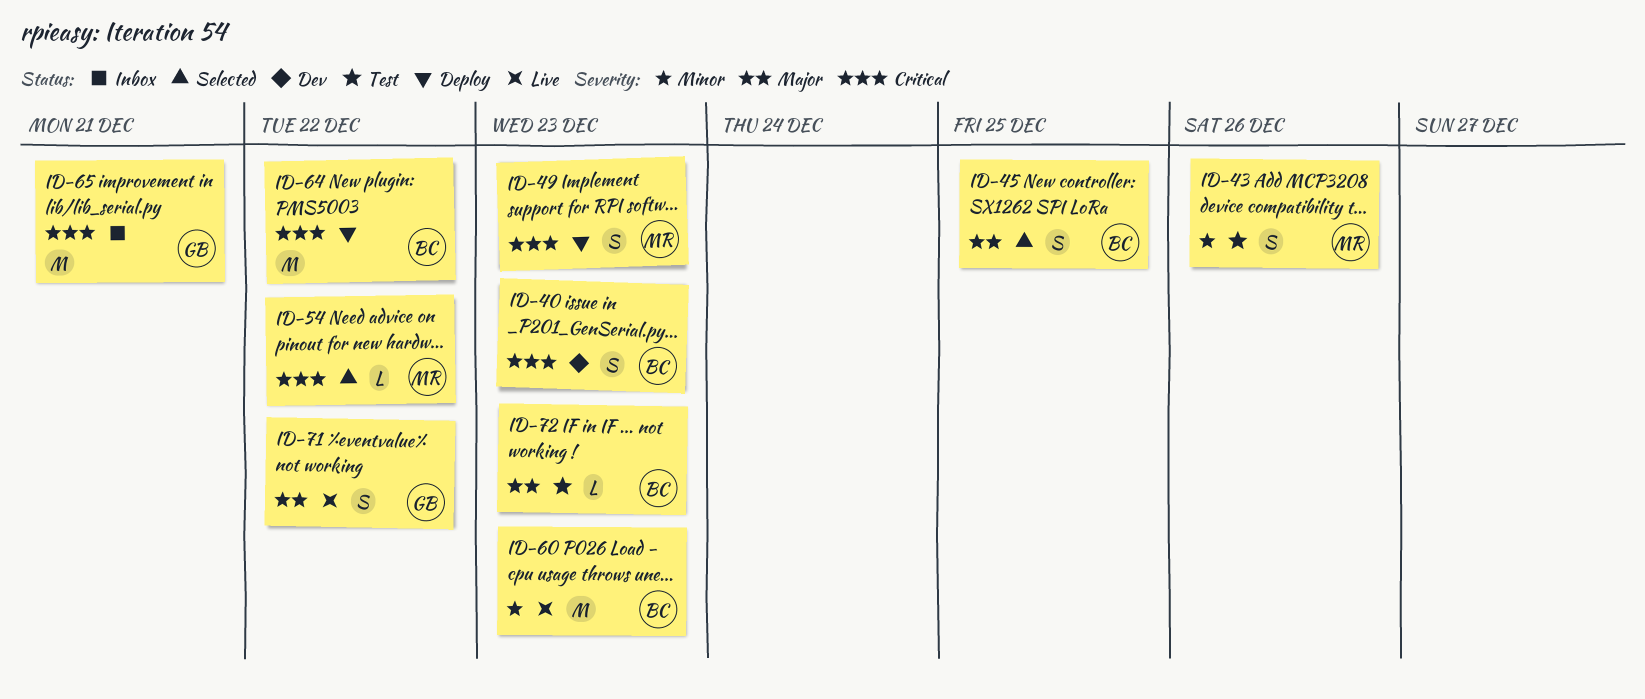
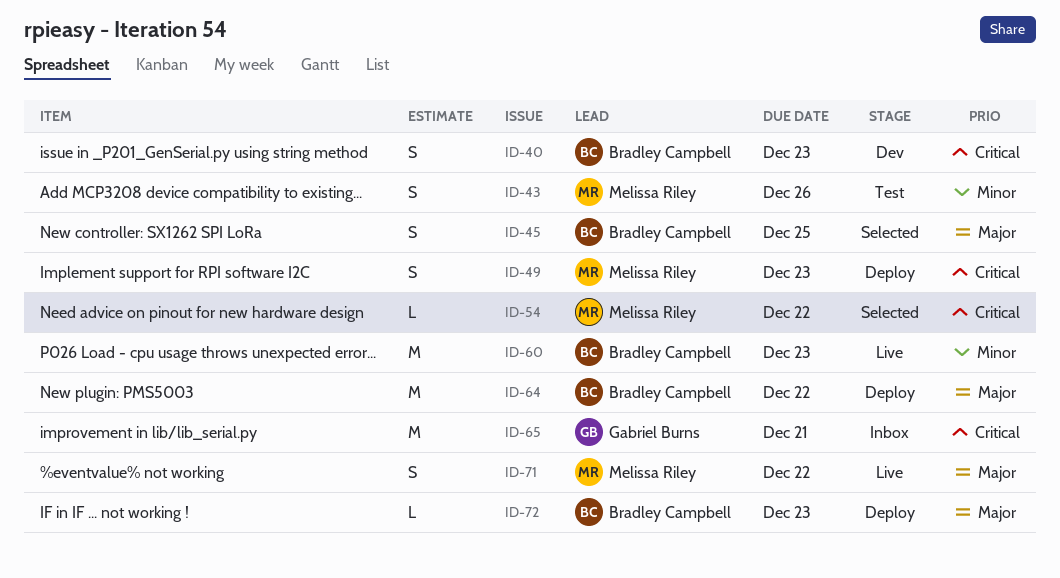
ID-64, priority: Critical -> Major
ID-71, owner: Gabriel Burns -> Melissa Riley
ID-72, status: Test -> Deploy

